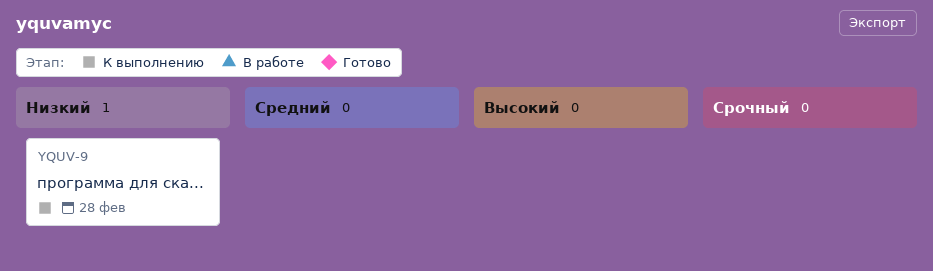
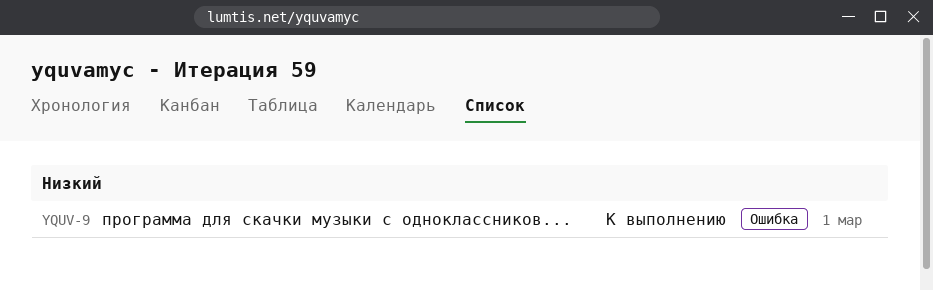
YQUV-9, due: Feb 28 -> Mar 1

